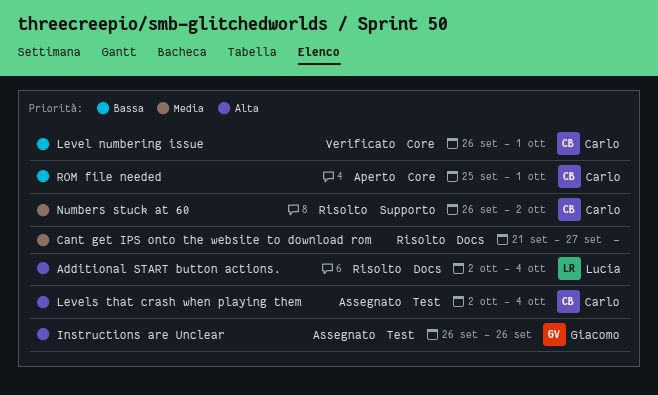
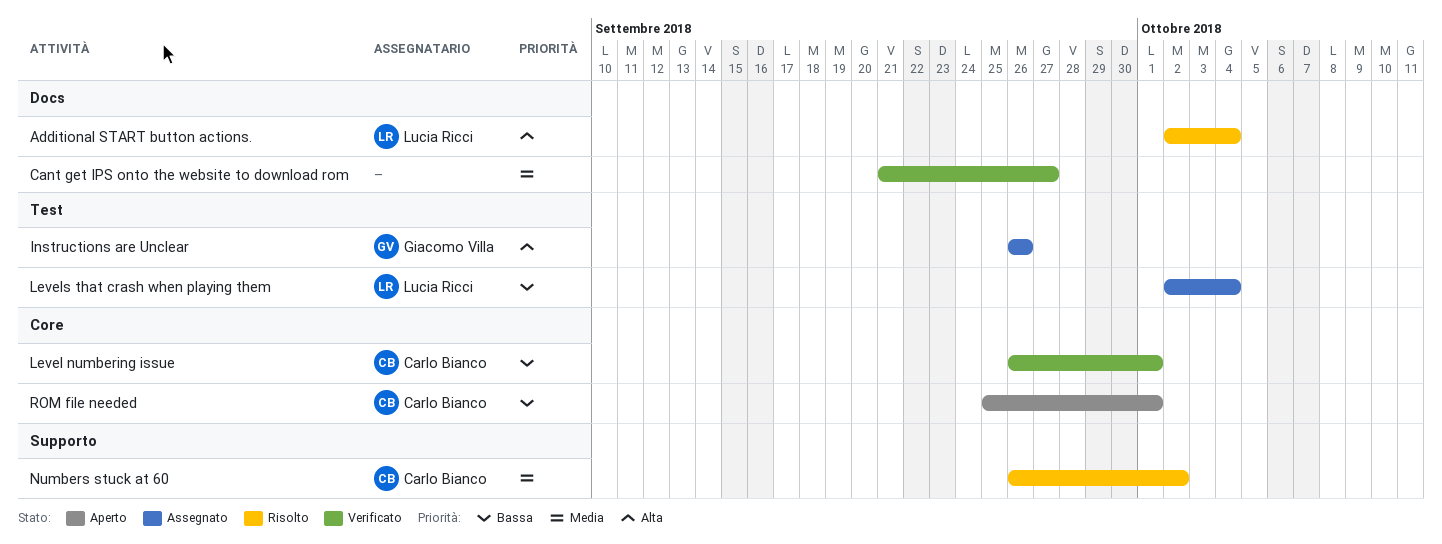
Cant get IPS onto the website to download rom, status: Risolto -> Verificato
Levels that crash when playing them, owner: Carlo Bianco -> Lucia Ricci
Levels that crash when playing them, priority: Alta -> Bassa

